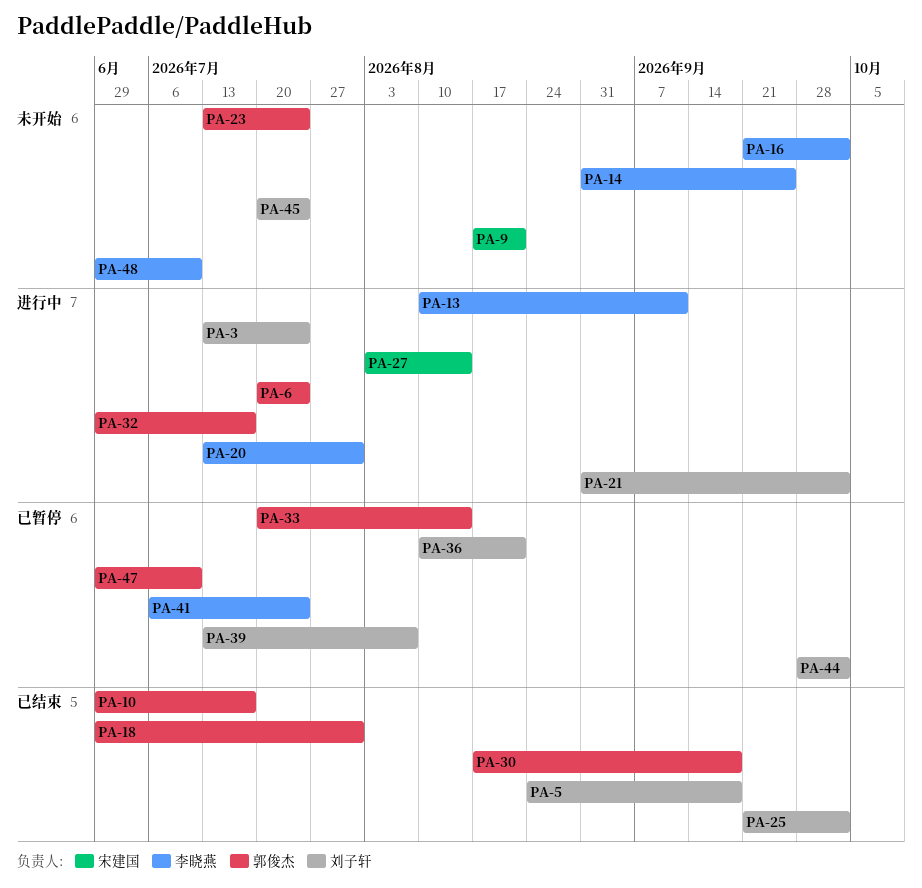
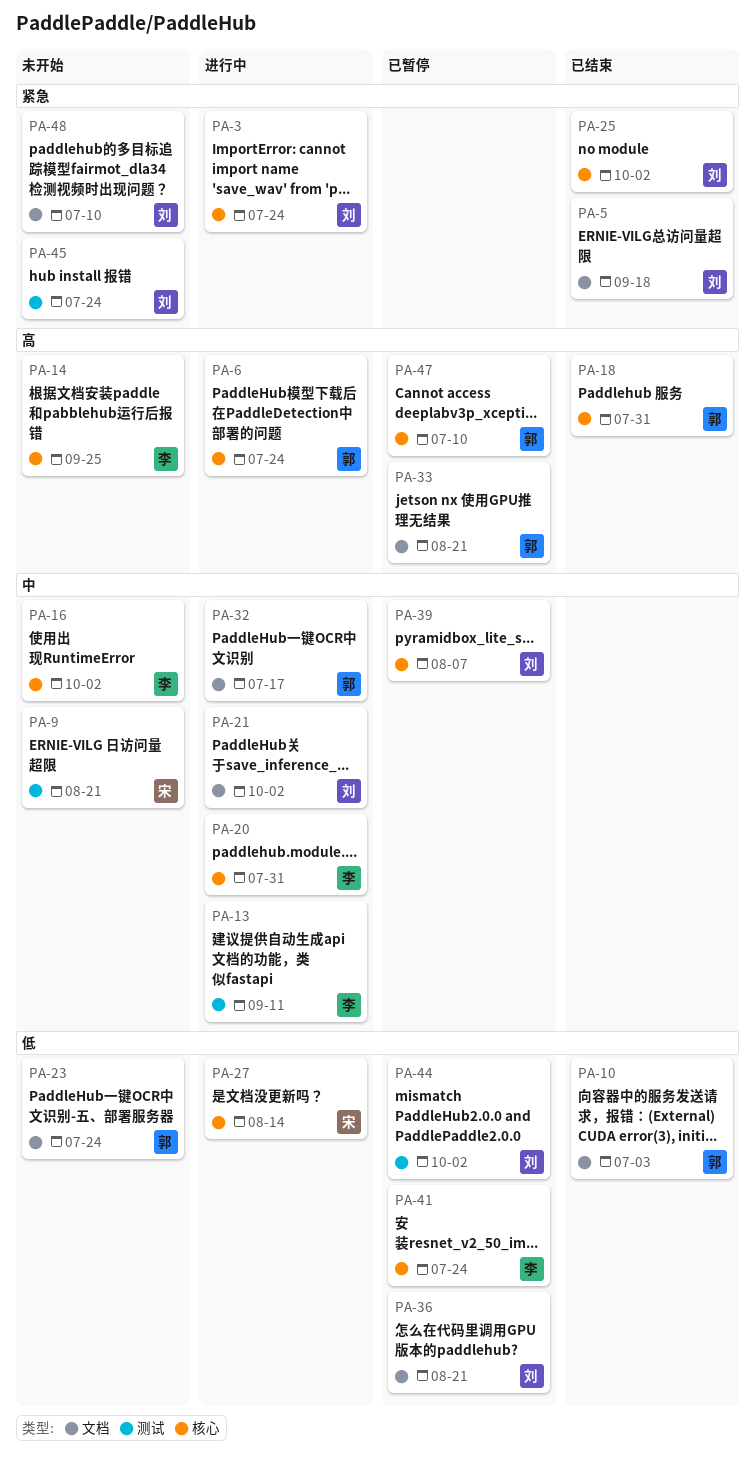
PA-10, due: Jul 17 -> Jul 3
PA-30: present -> none
PA-33, due: Aug 14 -> Aug 21
PA-48, owner: 李晓燕 -> 刘子轩

